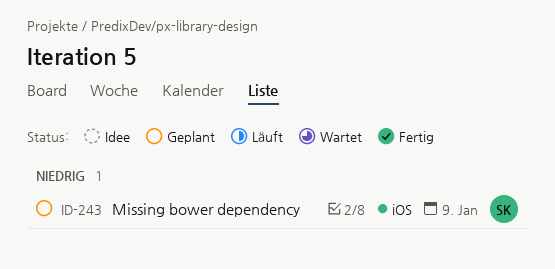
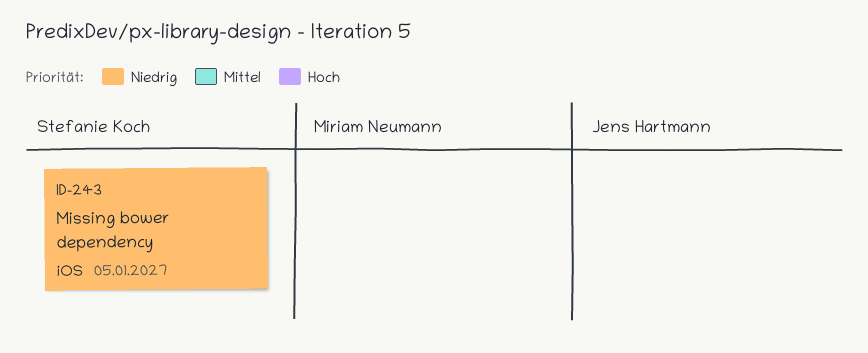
ID-243, due: Jan 9 -> Jan 5

